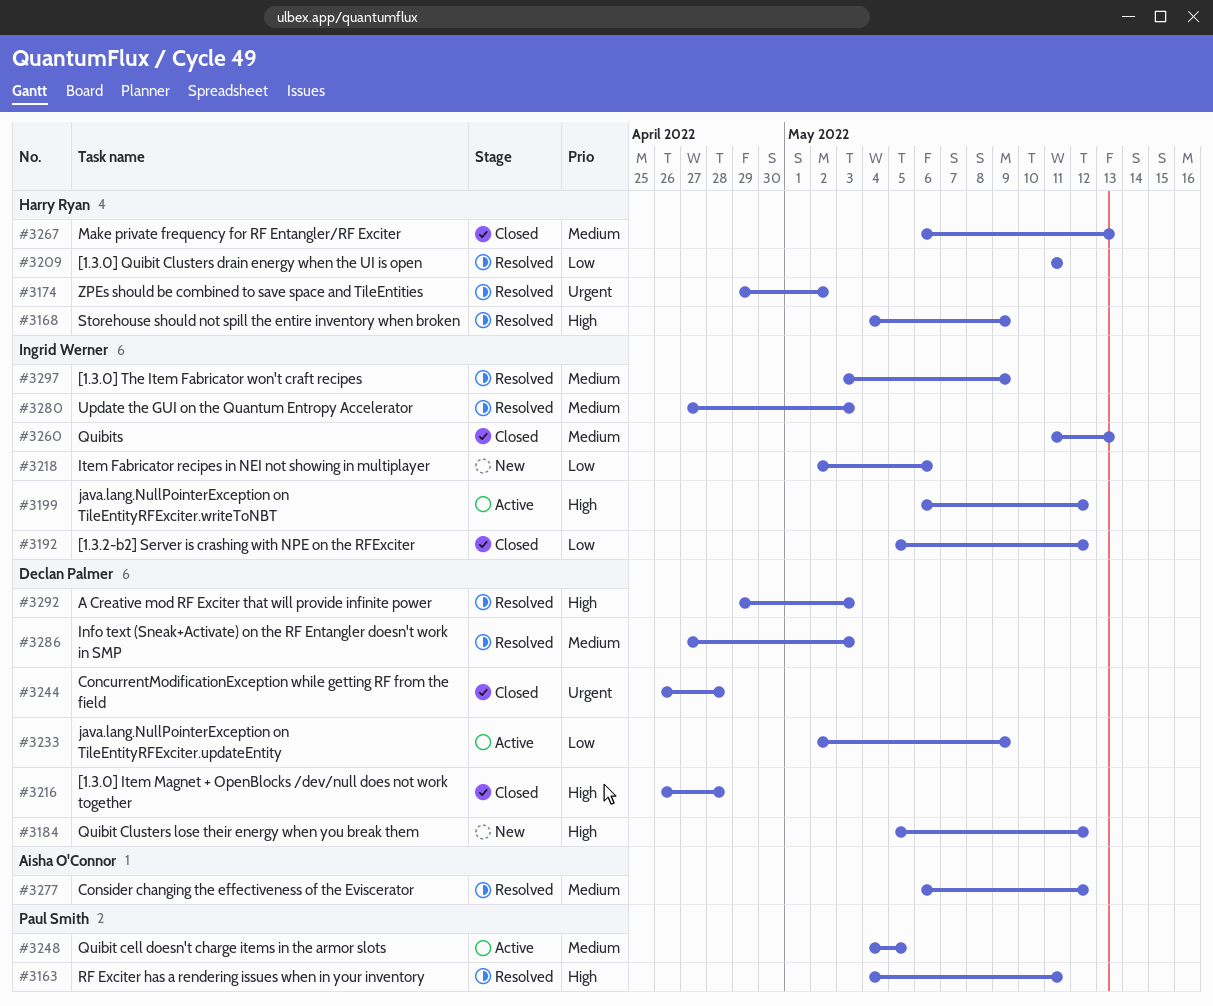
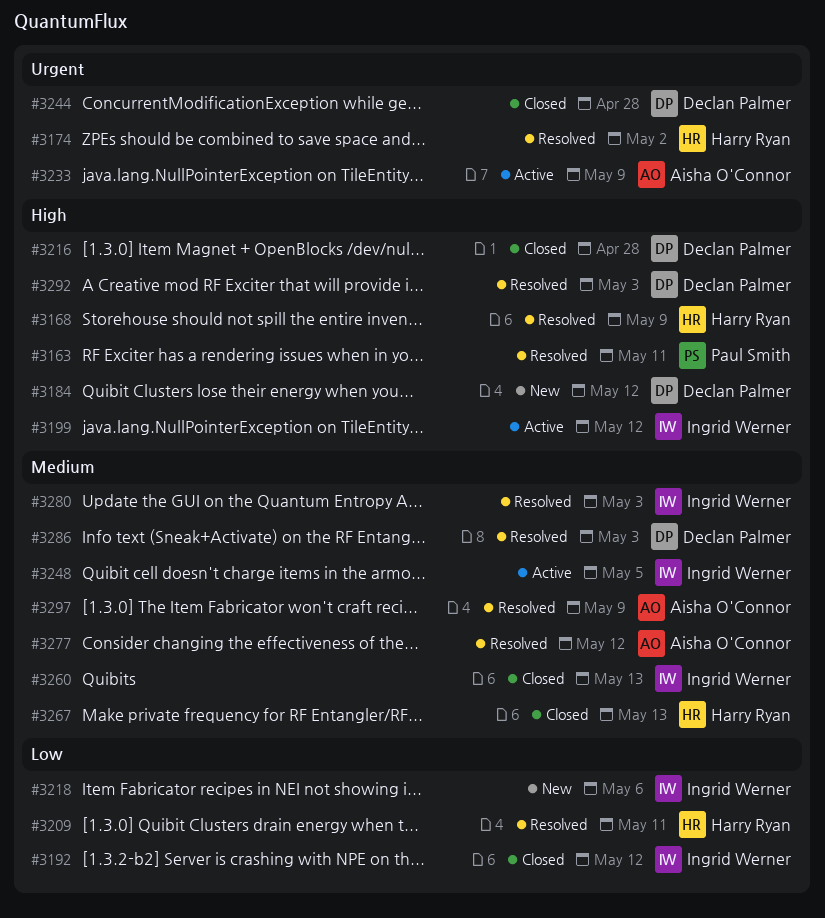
#3233, owner: Declan Palmer -> Aisha O'Connor
#3233, priority: Low -> Urgent
#3248, owner: Paul Smith -> Ingrid Werner
#3297, owner: Ingrid Werner -> Aisha O'Connor

